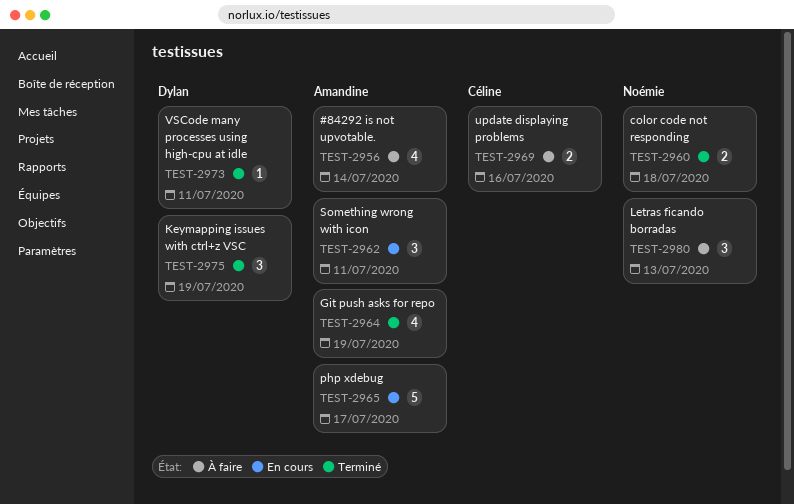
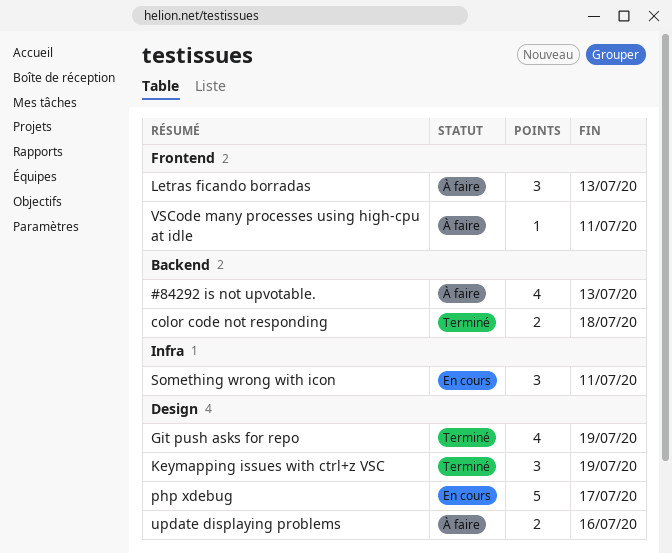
#84292 is not upvotable., due: Jul 14 -> Jul 13
VSCode many processes using high-cpu at idle, status: Terminé -> À faire

